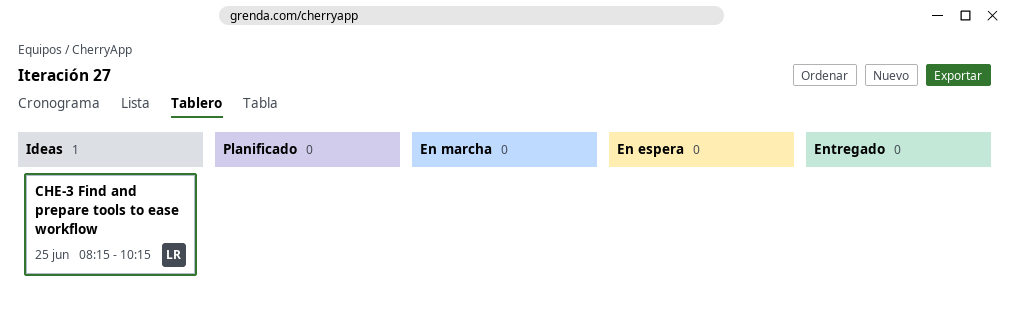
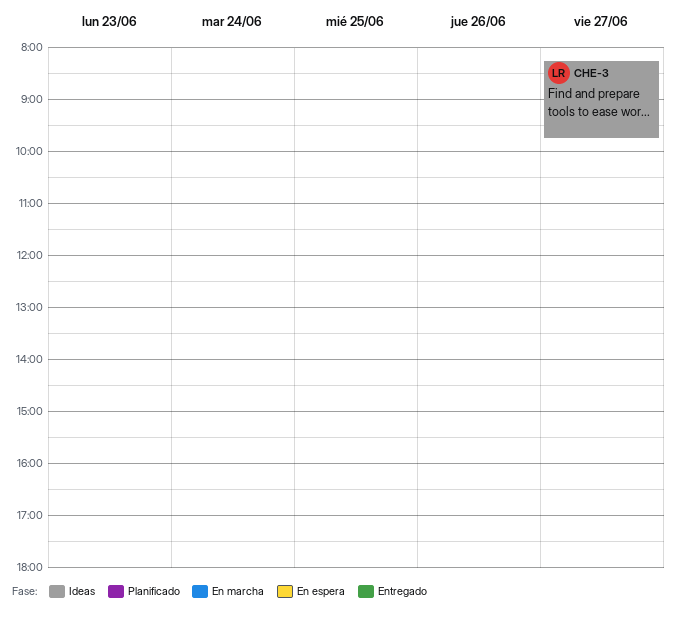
CHE-3, day: Jun 25 -> Jun 27
CHE-3, ends: 10:15 -> 09:45

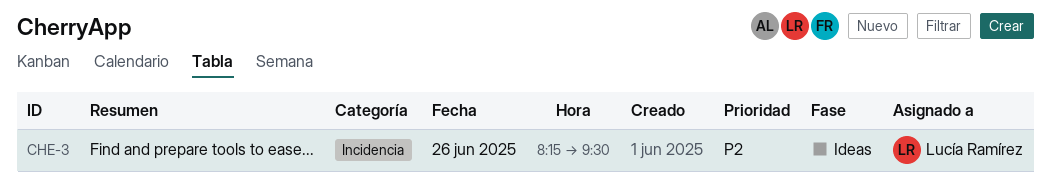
CHE-3, day: Jun 27 -> Jun 26
CHE-3, ends: 09:45 -> 09:30

